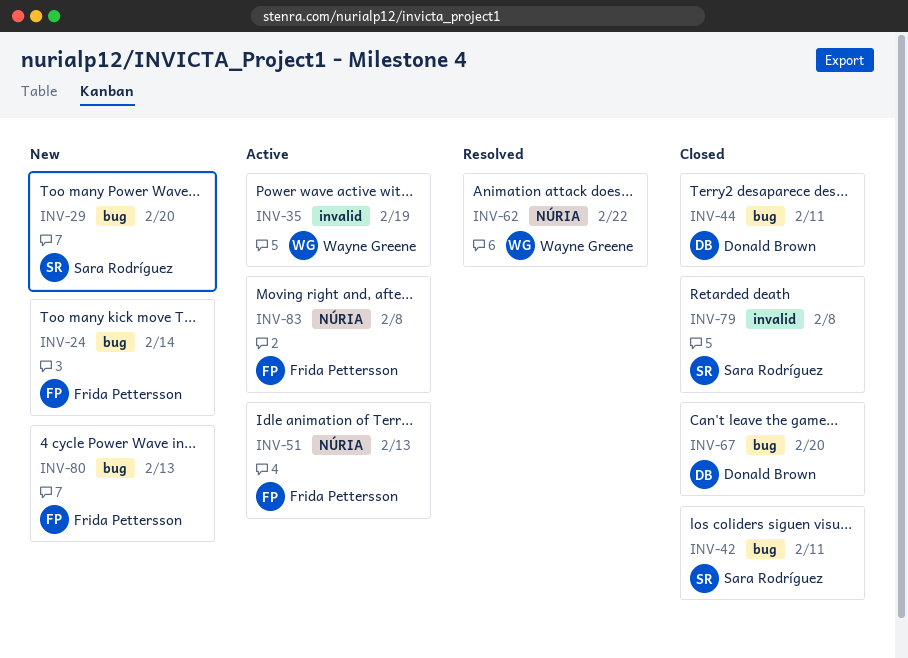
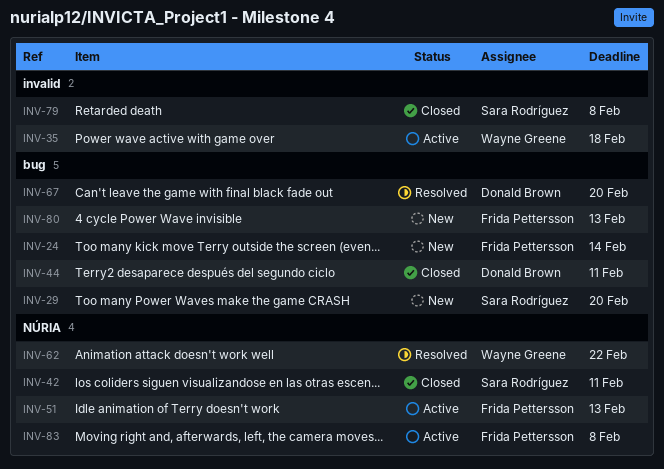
INV-35, due: Feb 19 -> Feb 18
INV-42, label: bug -> NÚRIA
INV-67, status: Closed -> Resolved

